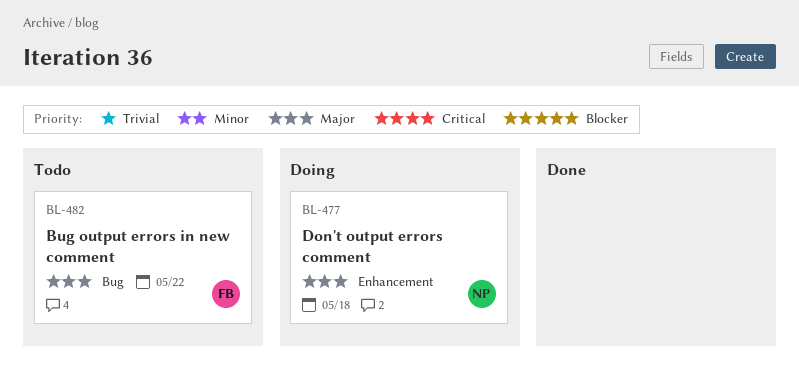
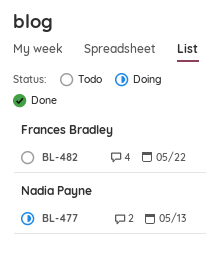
BL-477, due: May 18 -> May 13

